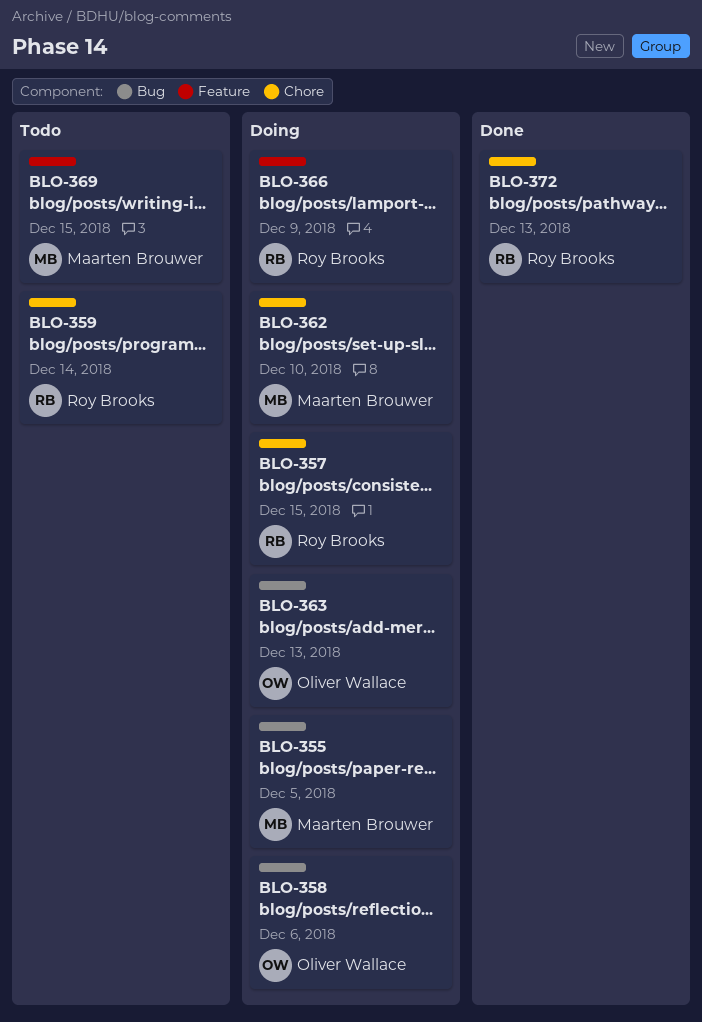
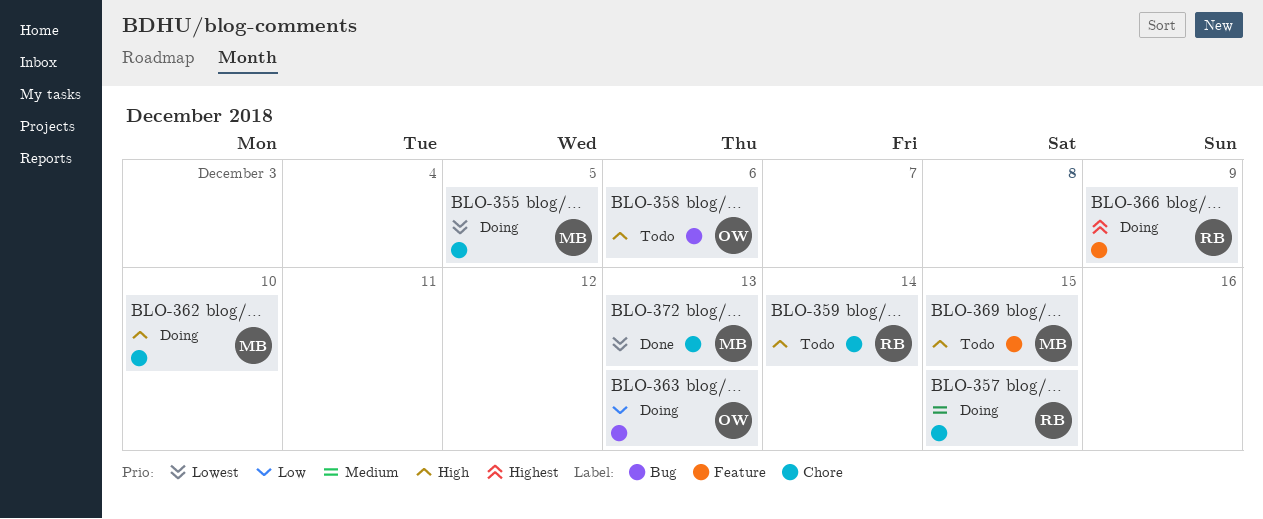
BLO-355, label: Bug -> Chore
BLO-358, status: Doing -> Todo
BLO-372, owner: Roy Brooks -> Maarten Brouwer

